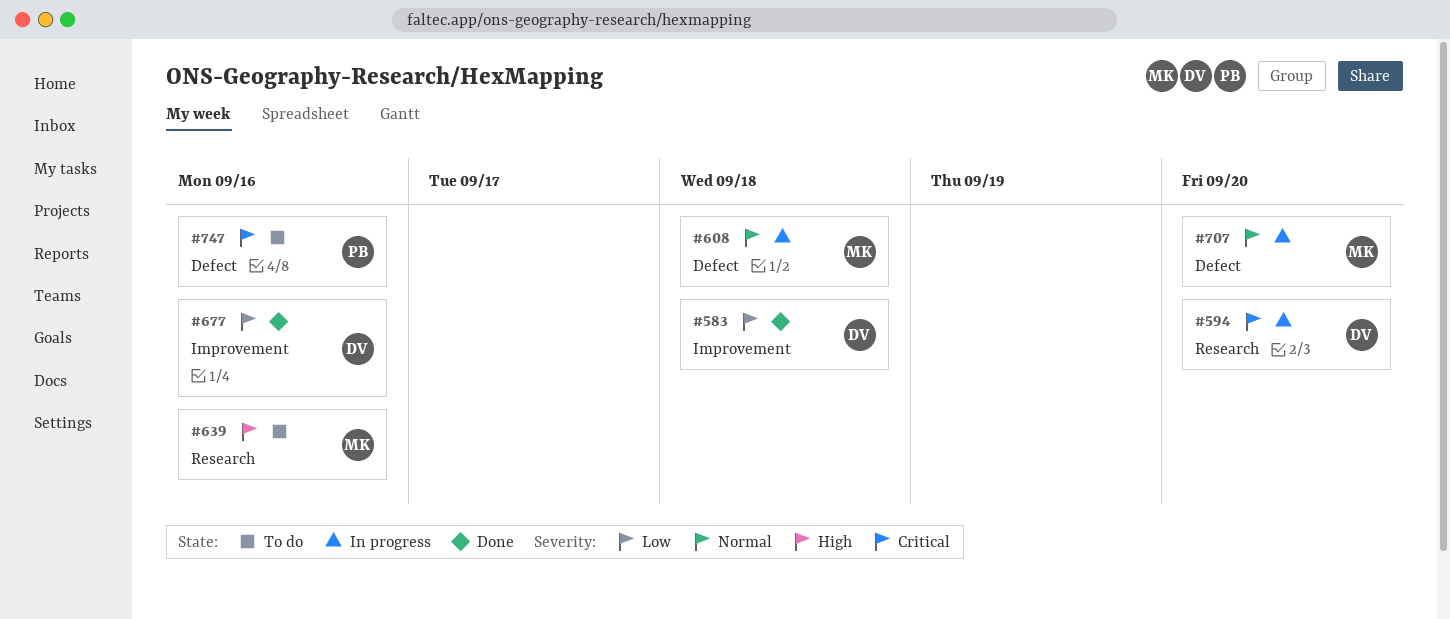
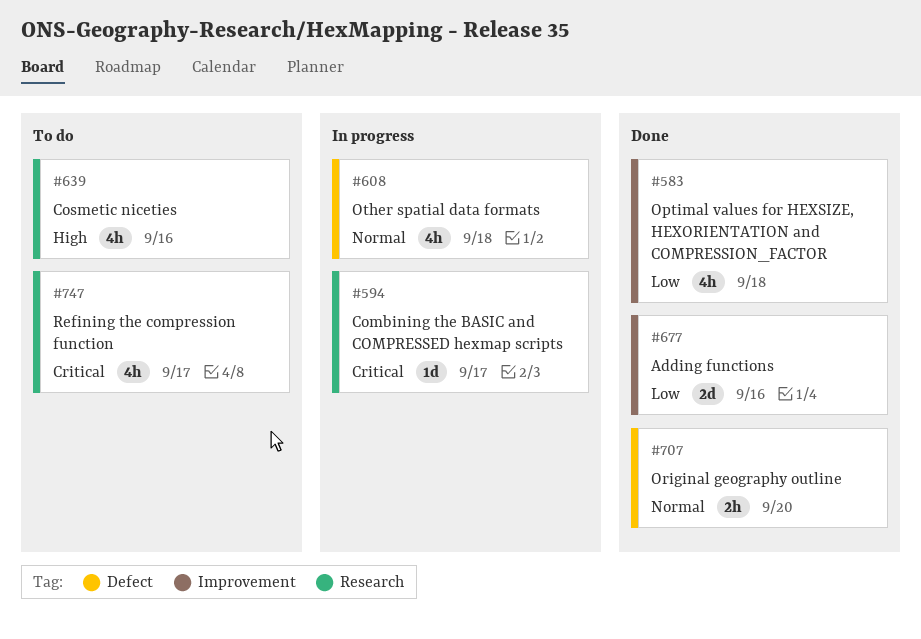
#594, due: Sep 20 -> Sep 17
#707, status: In progress -> Done
#747, label: Defect -> Research
#747, due: Sep 16 -> Sep 17

